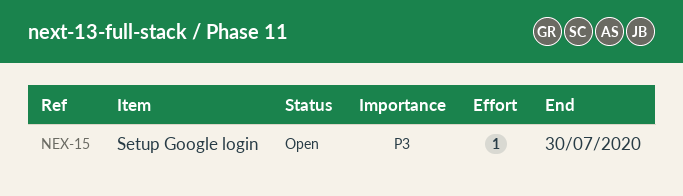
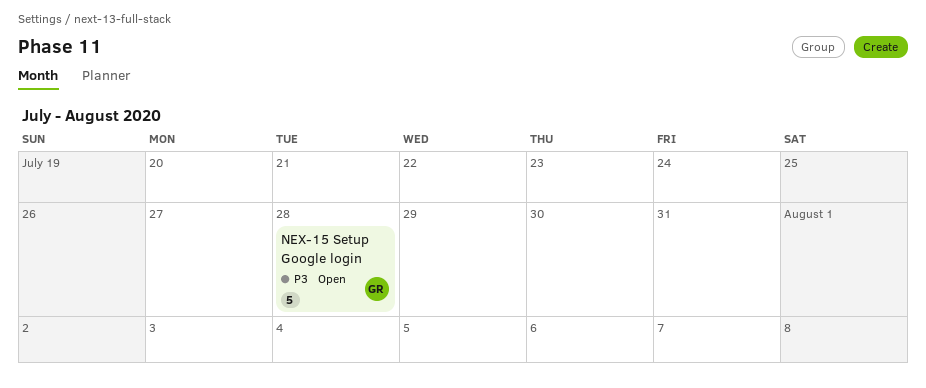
NEX-15, estimate: 1 -> 5
NEX-15, due: Jul 30 -> Jul 28

